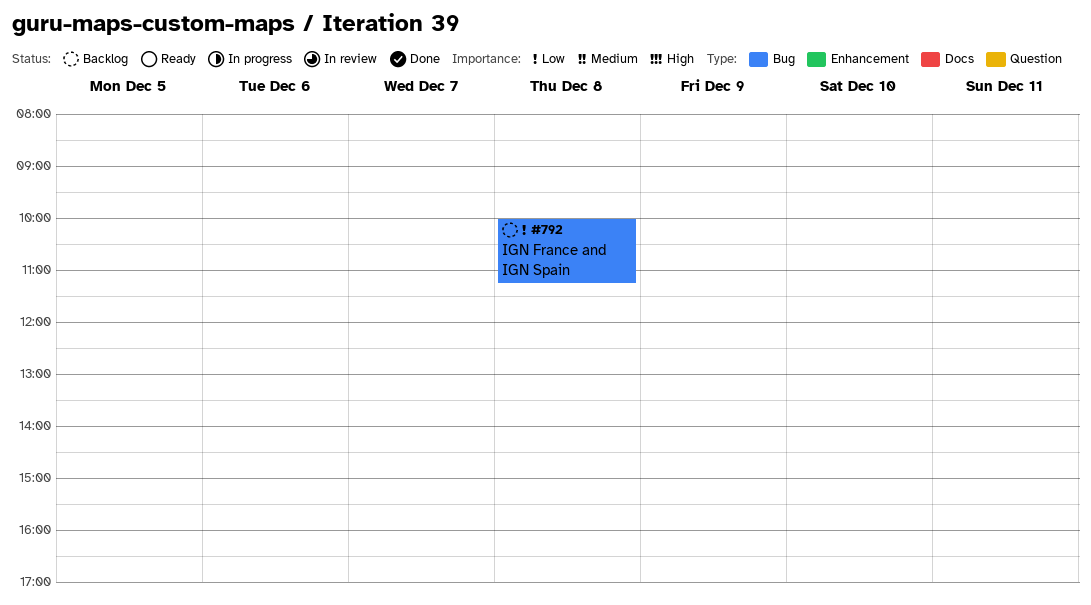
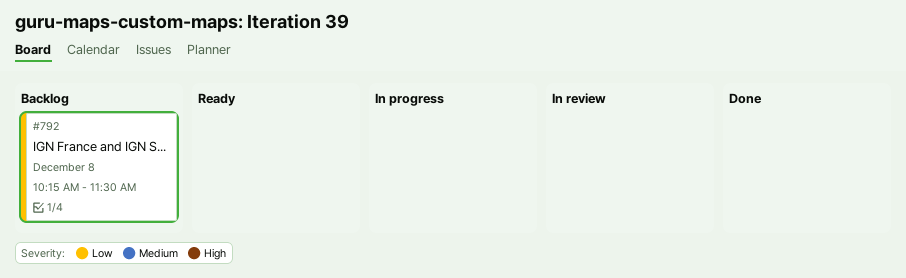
#792, begins: 10:00 -> 10:15
#792, ends: 11:15 -> 11:30

